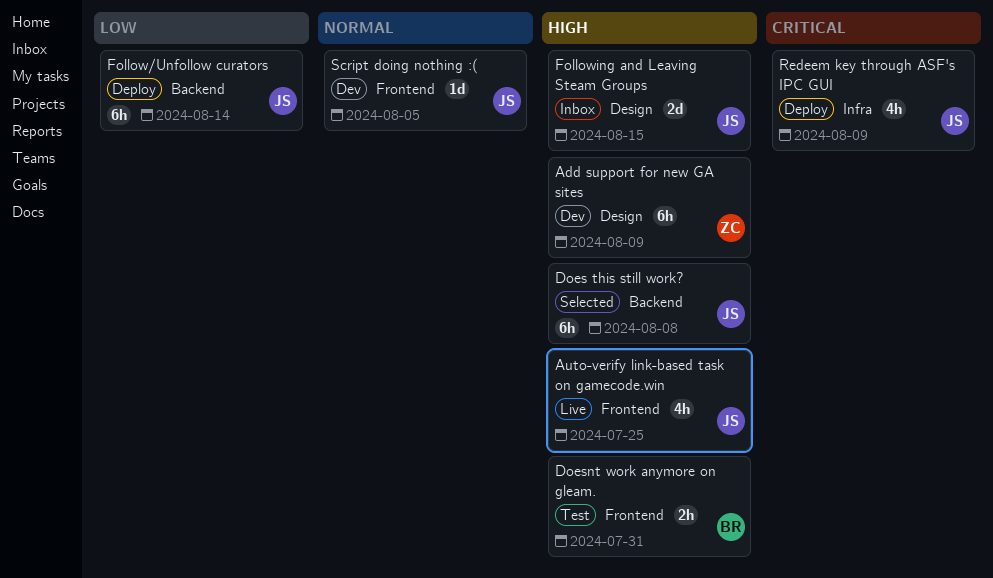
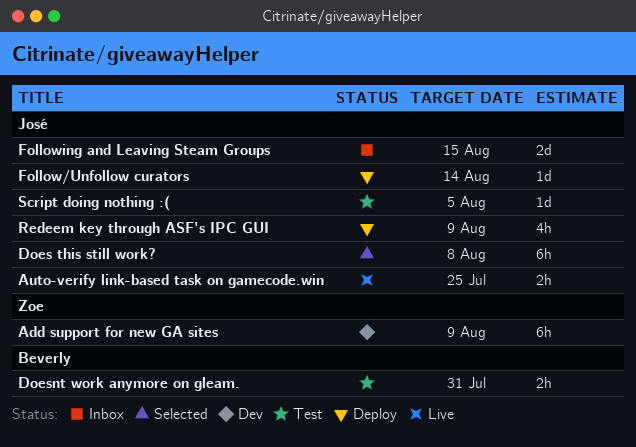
Auto-verify link-based task on gamecode.win, estimate: 4h -> 2h
Follow/Unfollow curators, estimate: 6h -> 1d
Script doing nothing :(, status: Dev -> Test

